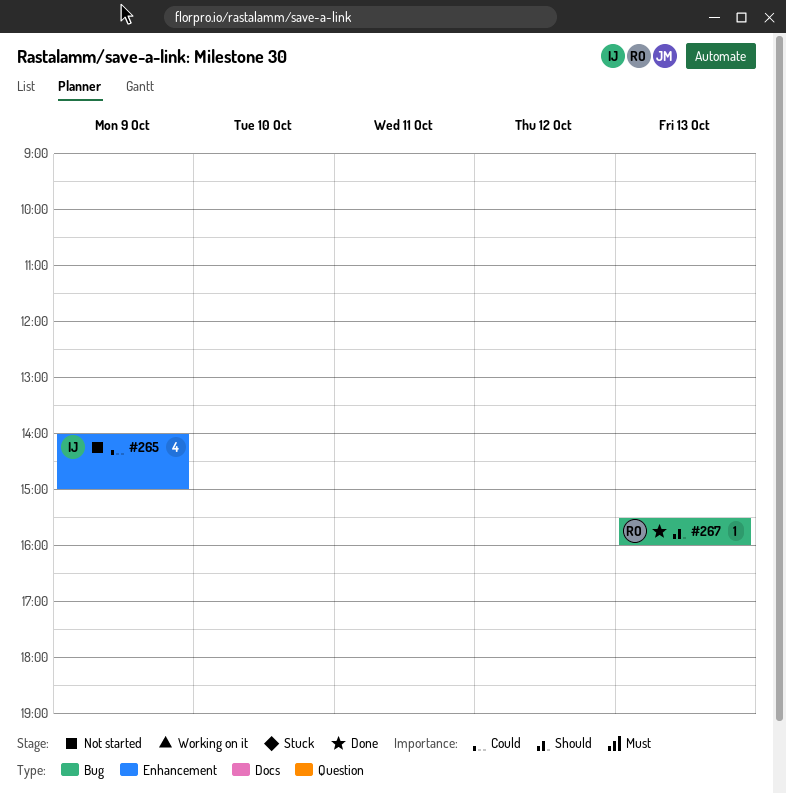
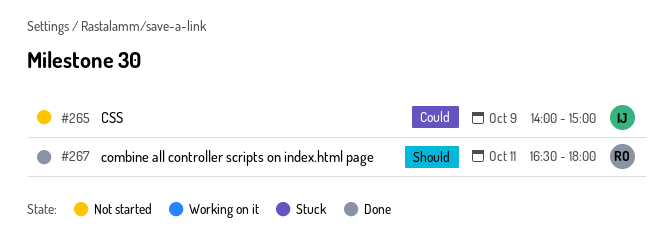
#267, day: Oct 13 -> Oct 11
#267, begins: 15:30 -> 16:30
#267, ends: 16:00 -> 18:00

